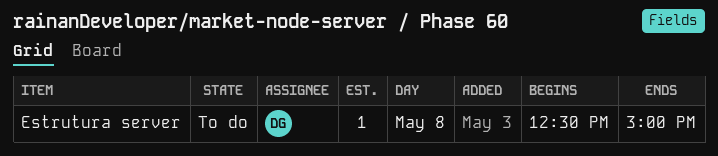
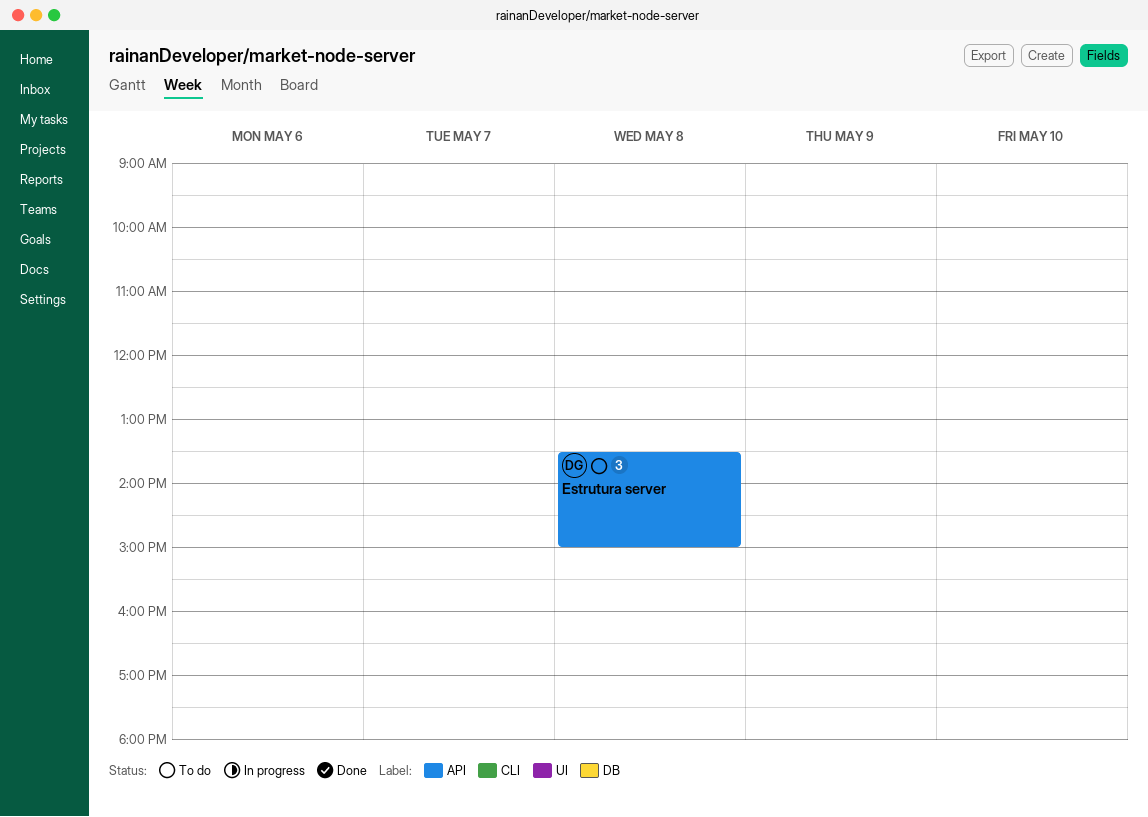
Estrutura server, estimate: 1 -> 3
Estrutura server, begins: 12:30 -> 13:30

